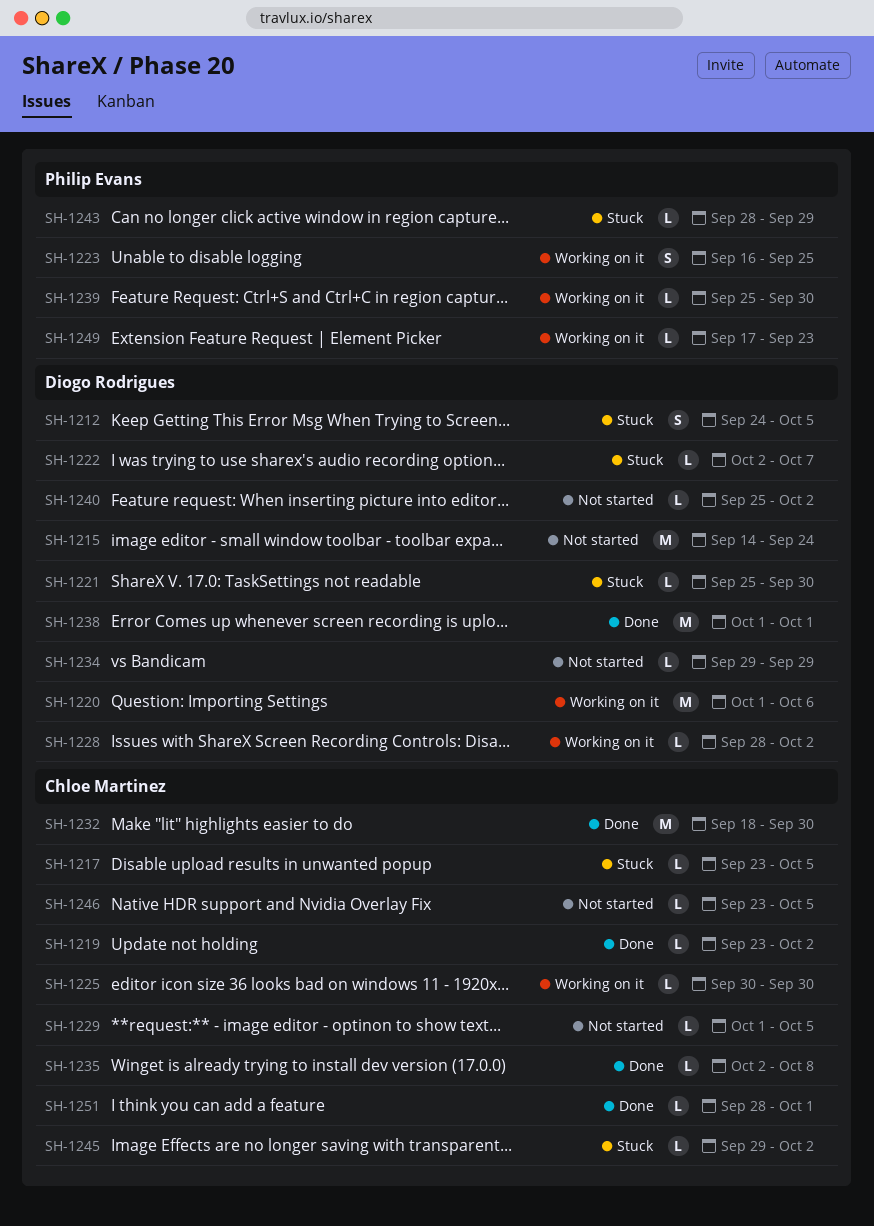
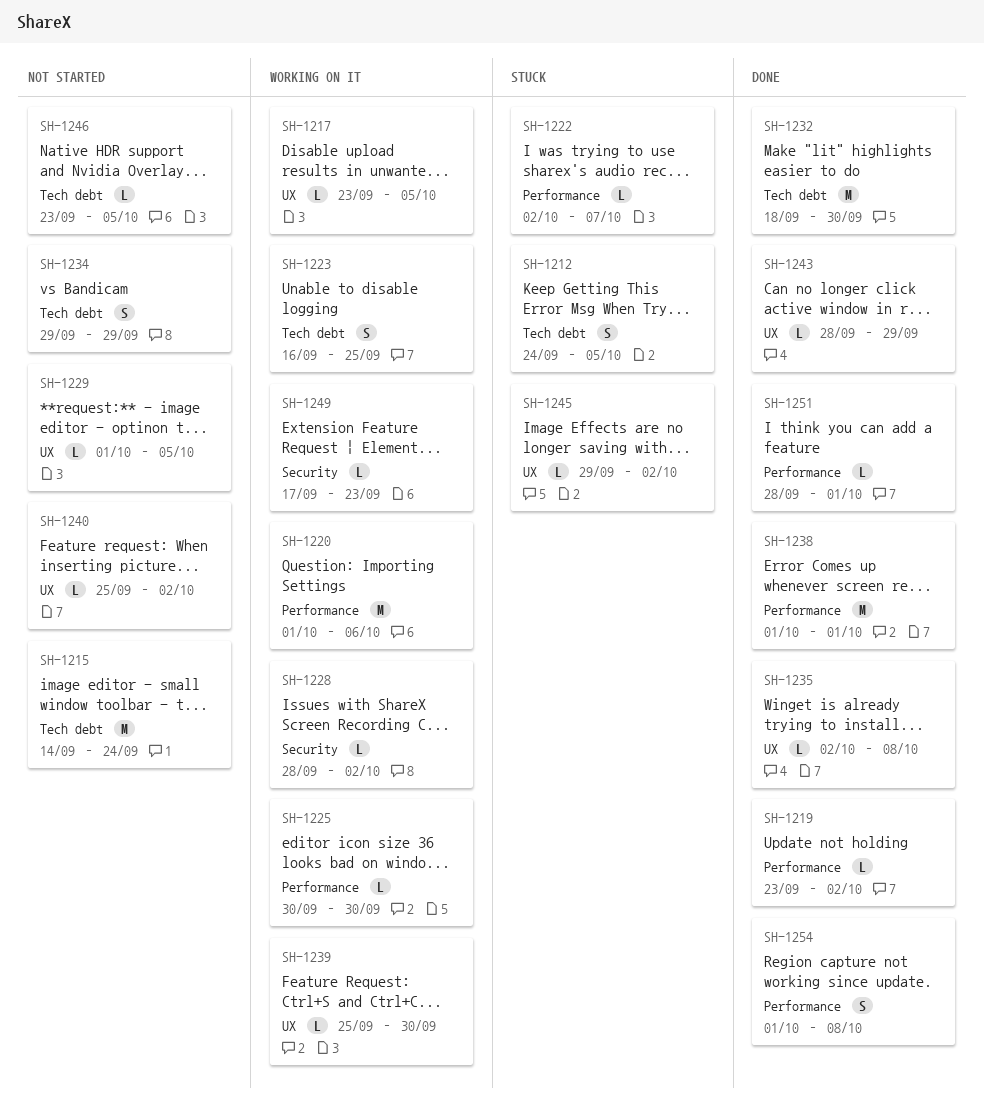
SH-1217, status: Stuck -> Working on it
SH-1221: present -> none
SH-1234, estimate: L -> S
SH-1243, status: Stuck -> Done
SH-1254: none -> present

